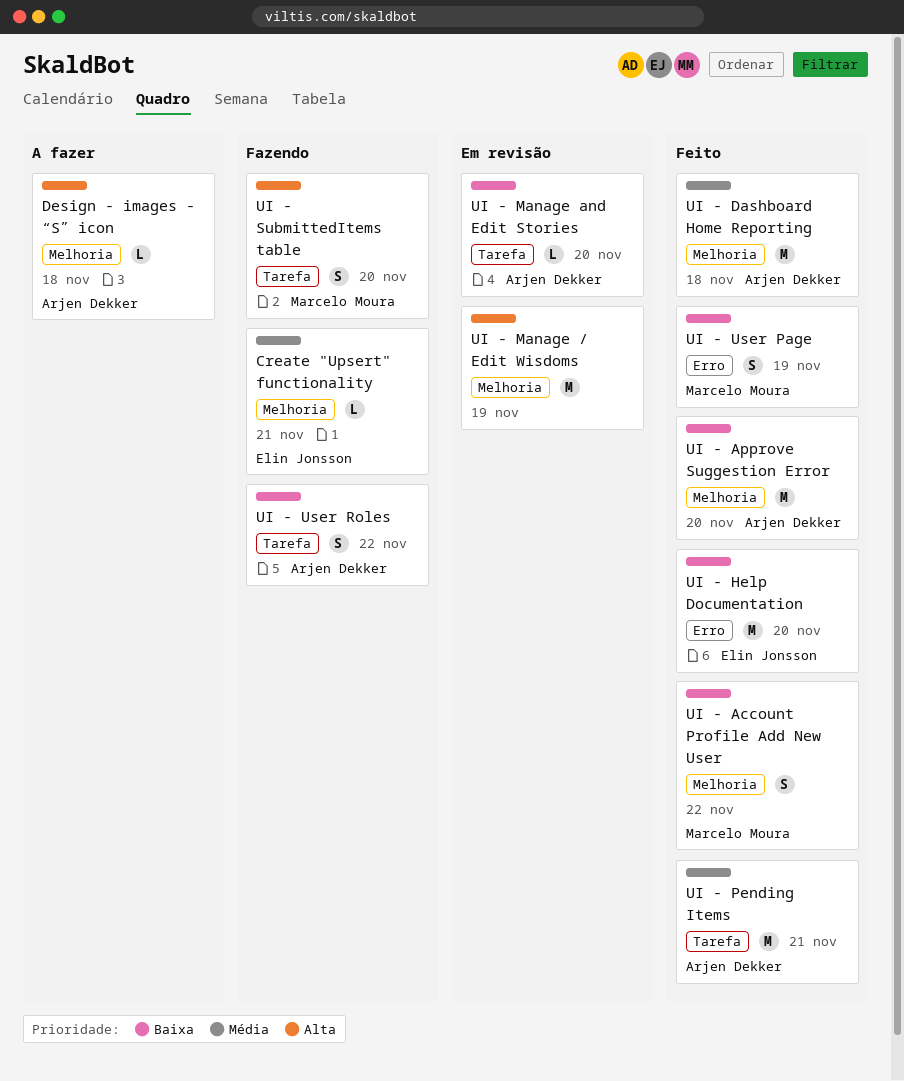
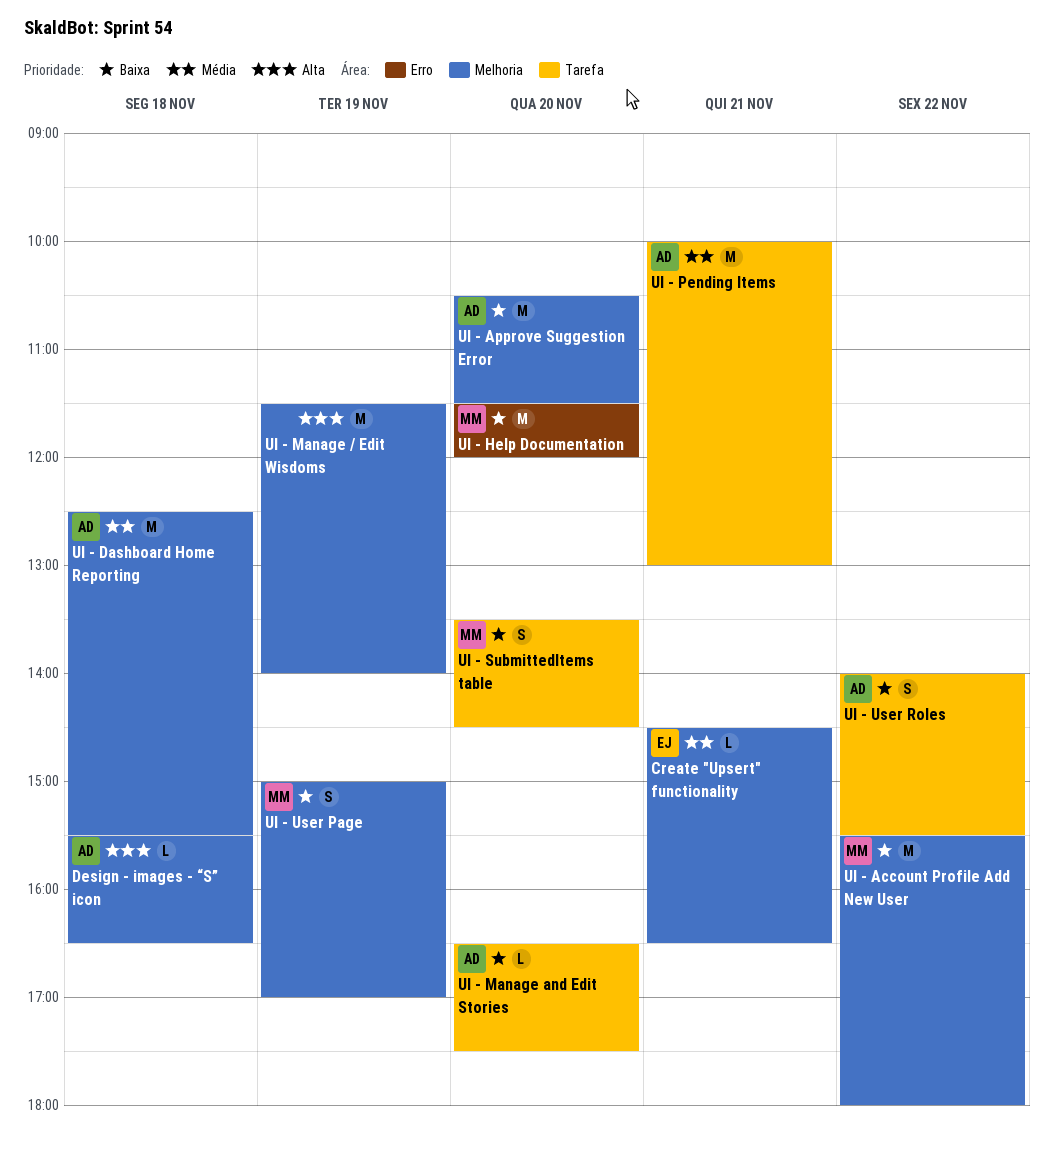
UI - Account Profile Add New User, estimate: S -> M
UI - Help Documentation, owner: Elin Jonsson -> Marcelo Moura
UI - SubmittedItems table, priority: Alta -> Baixa
UI - User Page, label: Erro -> Melhoria

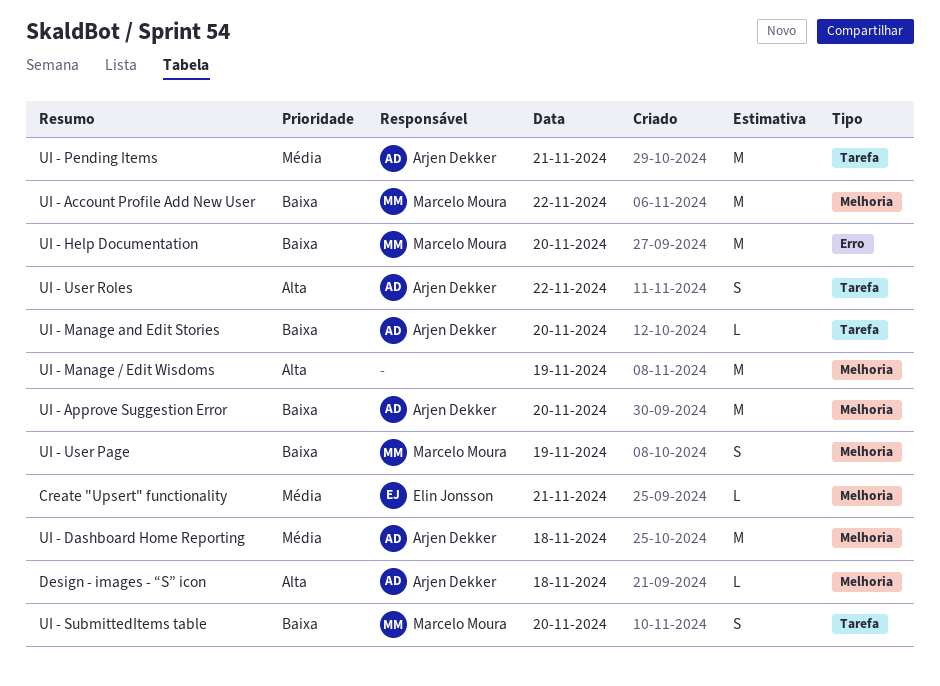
UI - User Roles, priority: Baixa -> Alta

